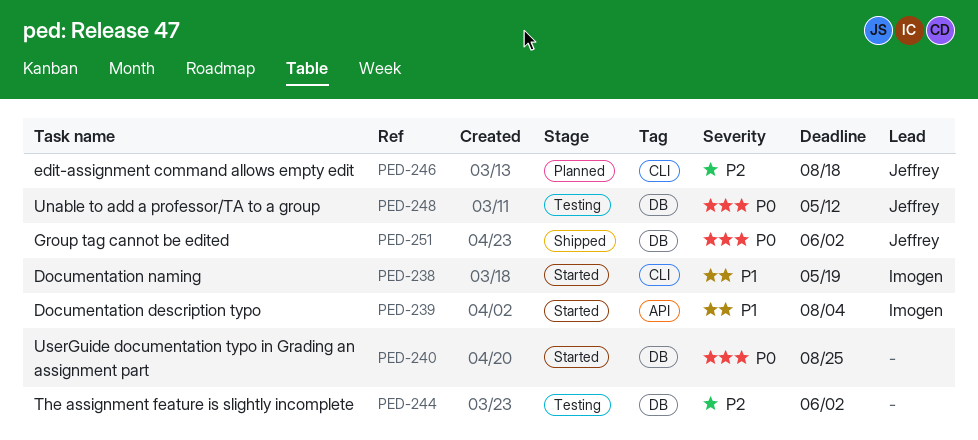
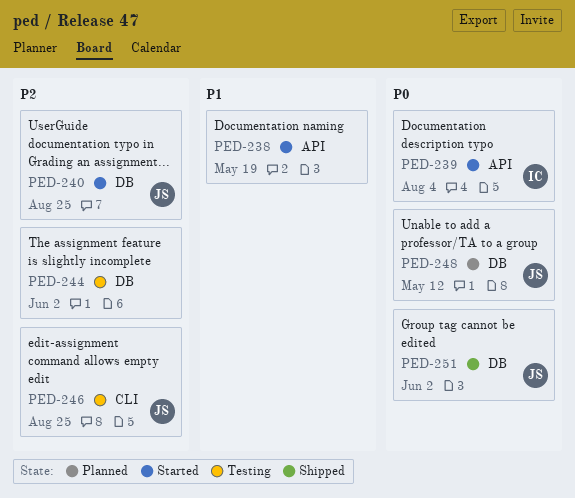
PED-238, owner: Imogen -> none
PED-238, label: CLI -> API
PED-239, priority: P1 -> P0
PED-240, owner: none -> Jeffrey
PED-240, priority: P0 -> P2
PED-246, status: Planned -> Testing
PED-246, due: Aug 18 -> Aug 25
PED-248, status: Testing -> Planned

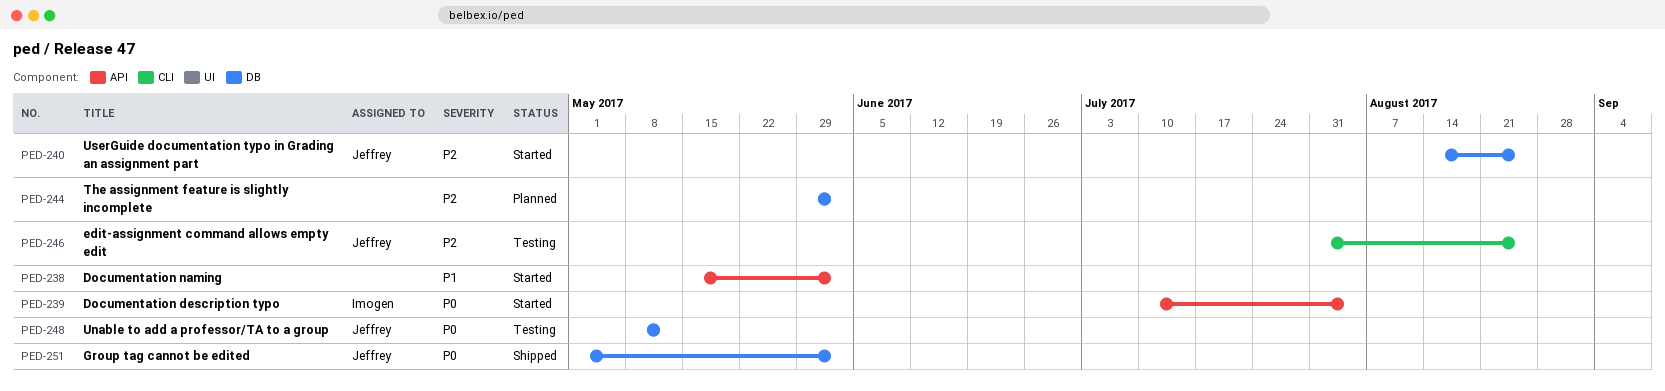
PED-238, due: May 19 -> Jun 2
PED-244, status: Testing -> Planned
PED-248, status: Planned -> Testing

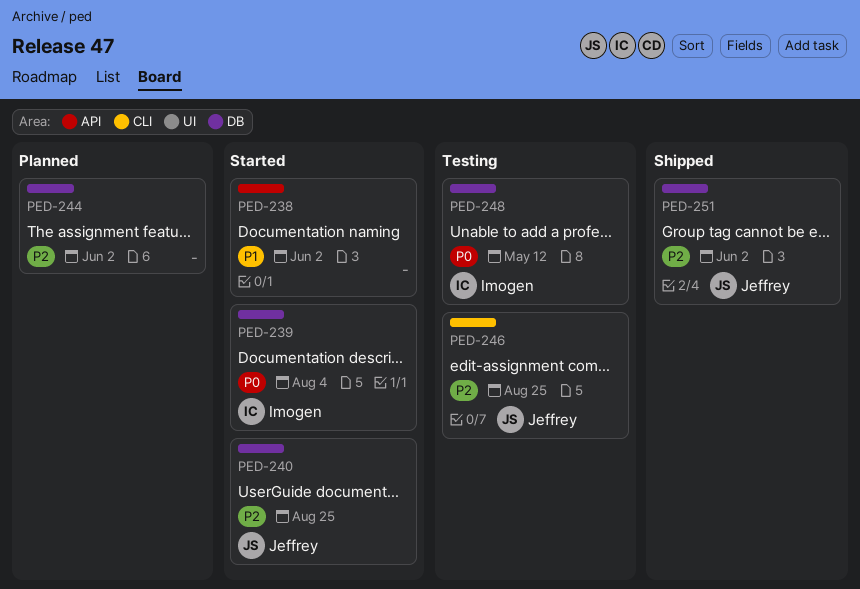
PED-239, label: API -> DB
PED-248, owner: Jeffrey -> Imogen
PED-251, priority: P0 -> P2

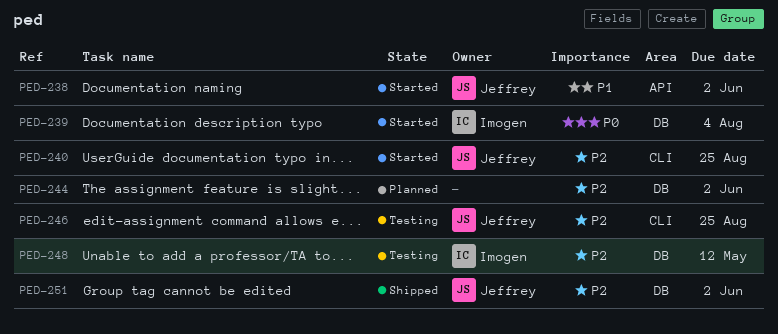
PED-238, owner: none -> Jeffrey
PED-240, label: DB -> CLI
PED-248, priority: P0 -> P2

